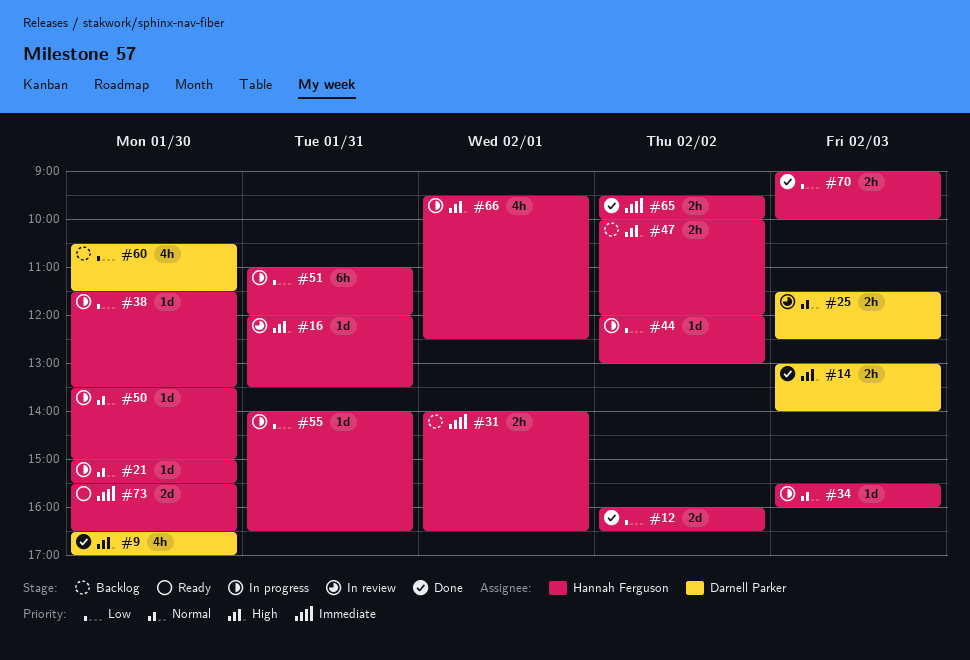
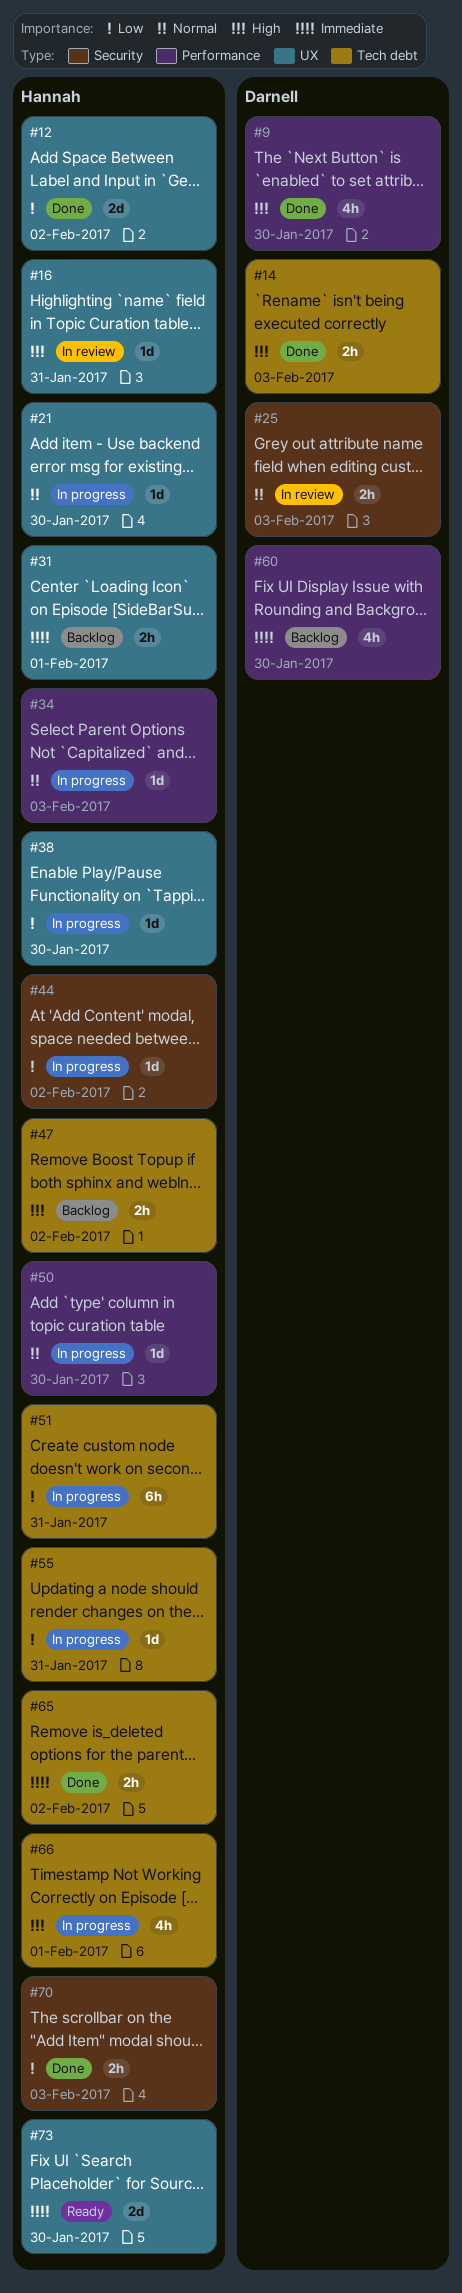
#60, priority: Low -> Immediate

